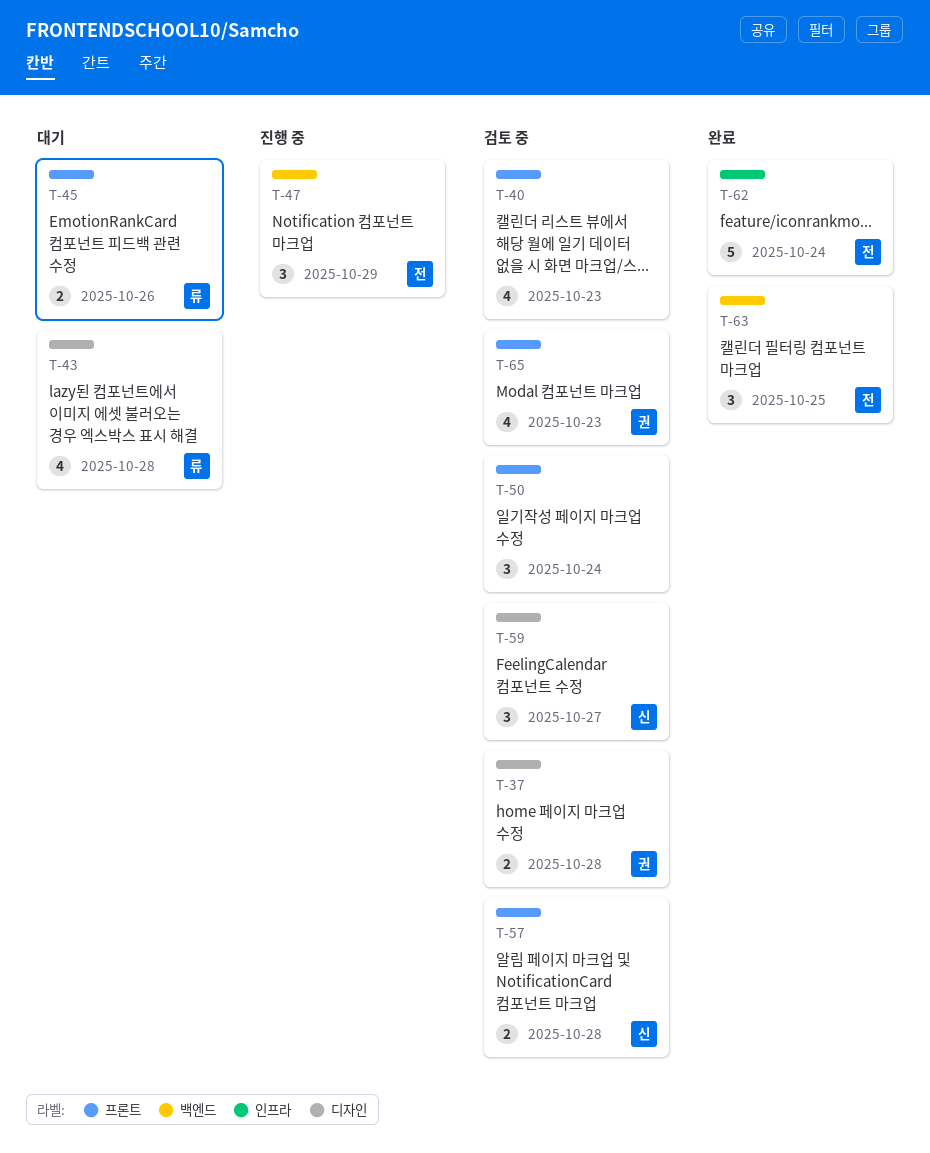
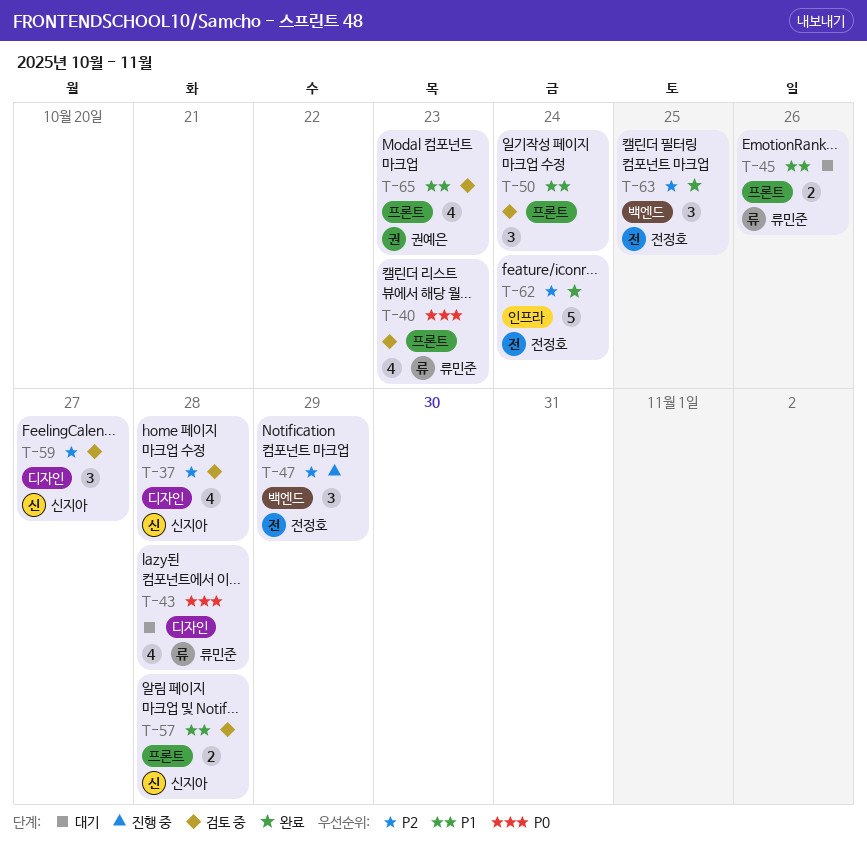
T-37, owner: 권예은 -> 신지아
T-37, estimate: 2 -> 4
T-40, owner: none -> 류민준

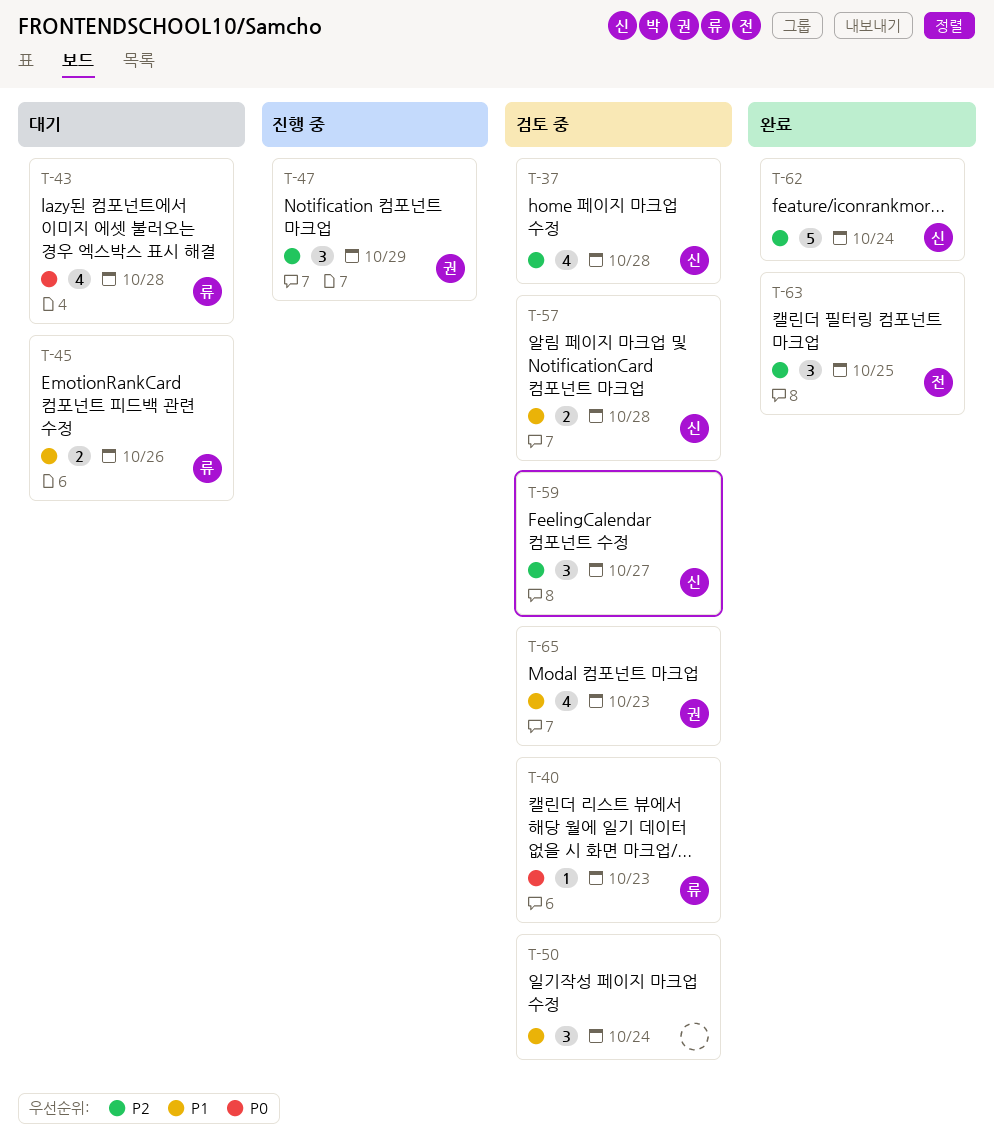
T-40, estimate: 4 -> 1
T-47, owner: 전정호 -> 권예은
T-62, owner: 전정호 -> 신지아

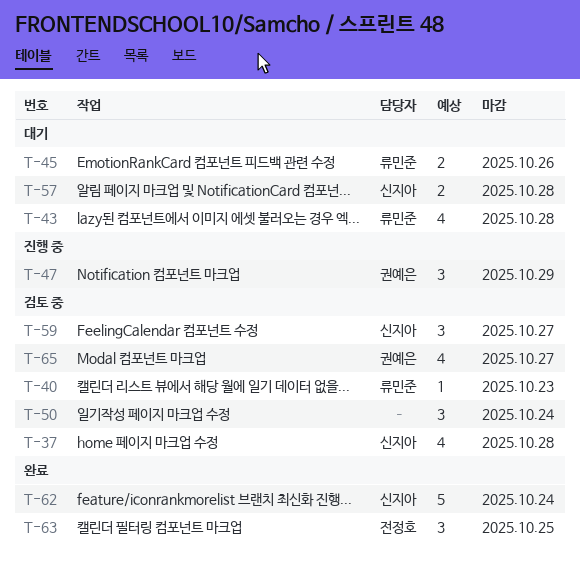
T-57, status: 검토 중 -> 대기
T-65, due: Oct 23 -> Oct 27

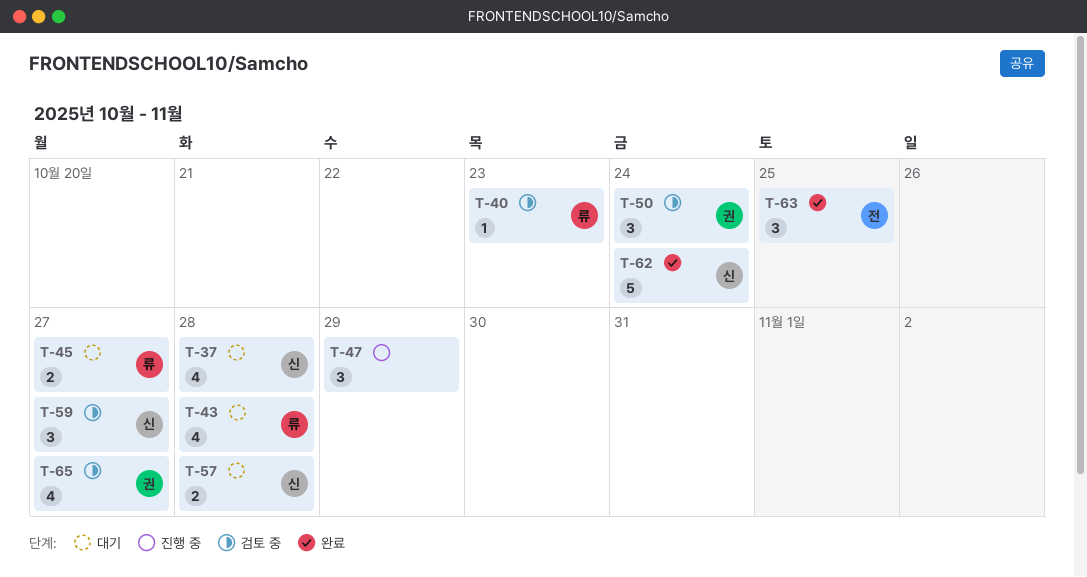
T-37, status: 검토 중 -> 대기
T-45, due: Oct 26 -> Oct 27
T-47, owner: 권예은 -> none
T-50, owner: none -> 권예은

